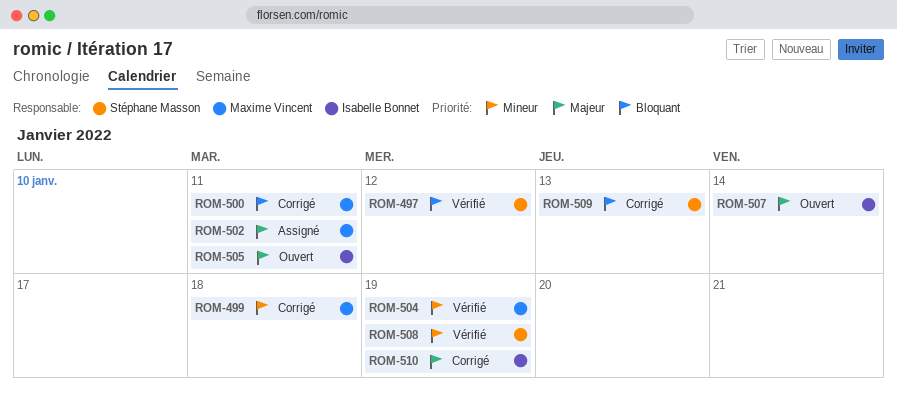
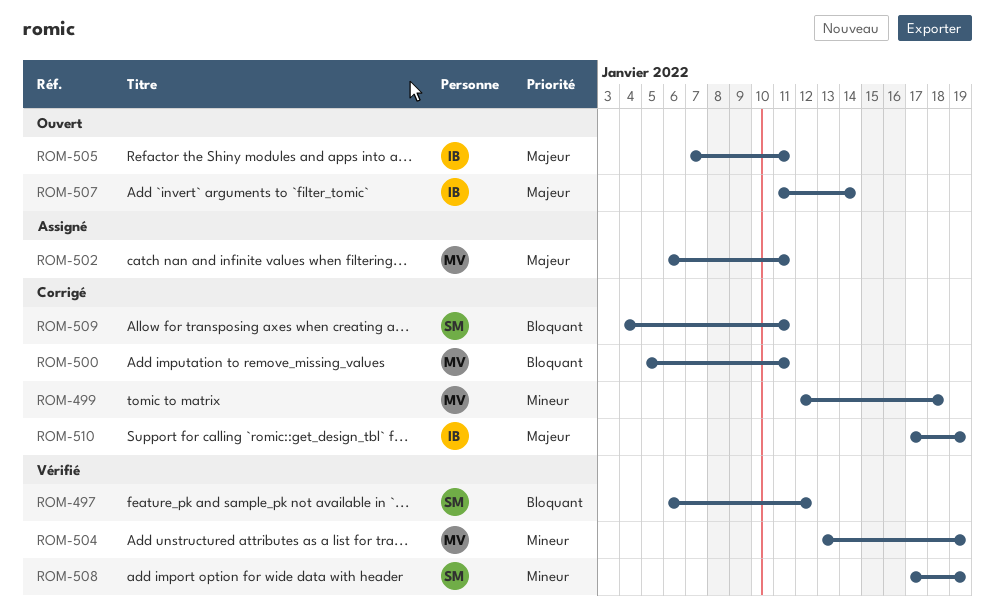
ROM-509, due: Jan 13 -> Jan 11

